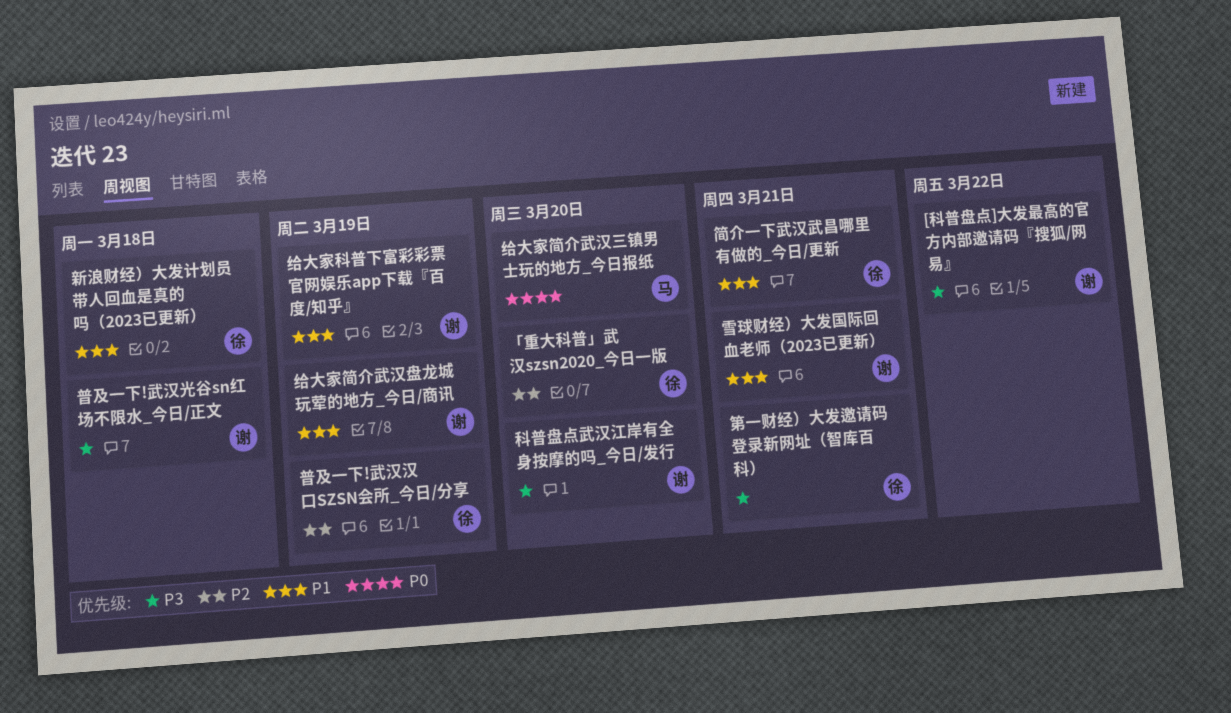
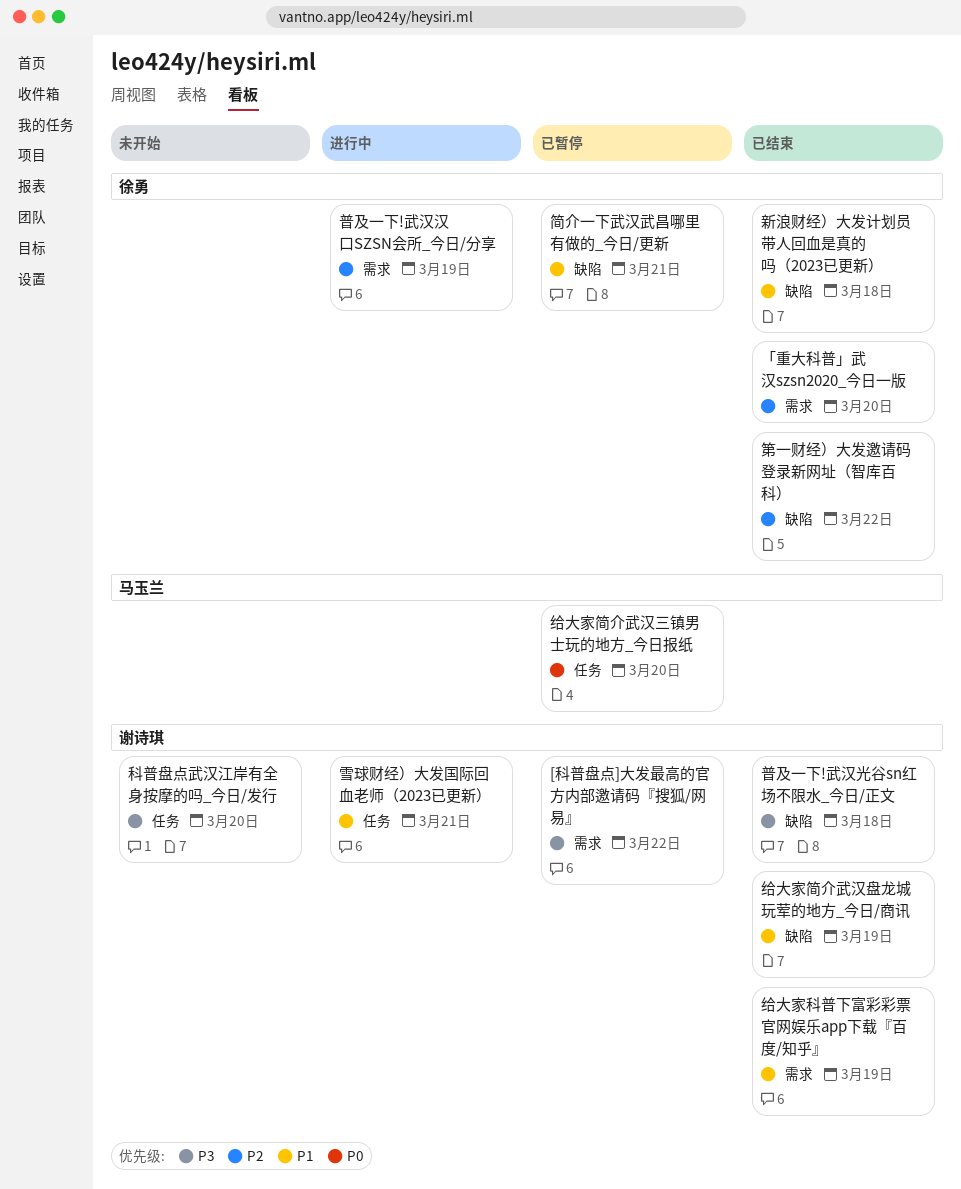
第一财经）大发邀请码登录新网址（智库百科）, priority: P3 -> P2
第一财经）大发邀请码登录新网址（智库百科）, due: Mar 21 -> Mar 22

